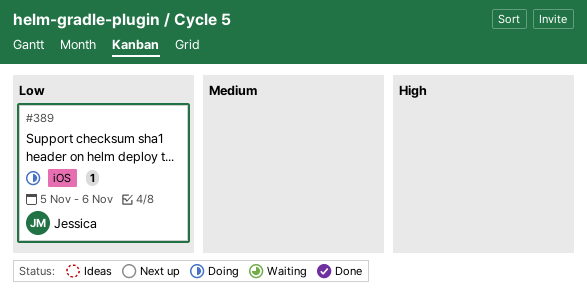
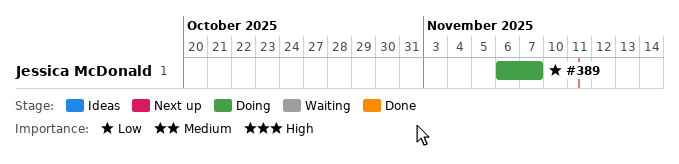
#389, start: Nov 5 -> Nov 6
#389, due: Nov 6 -> Nov 7

